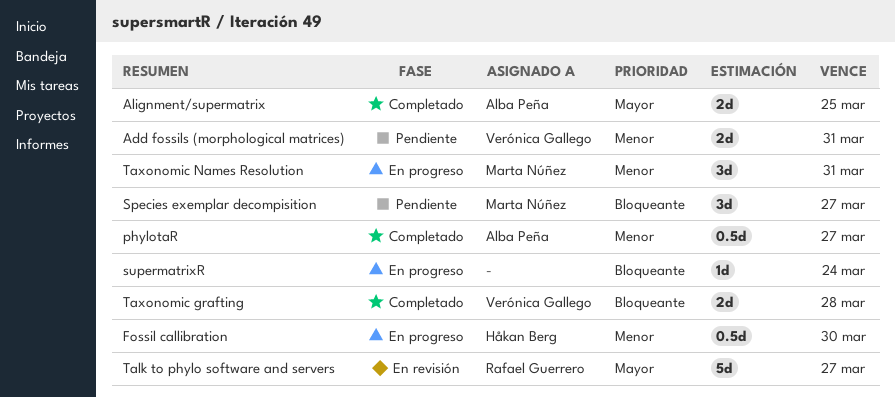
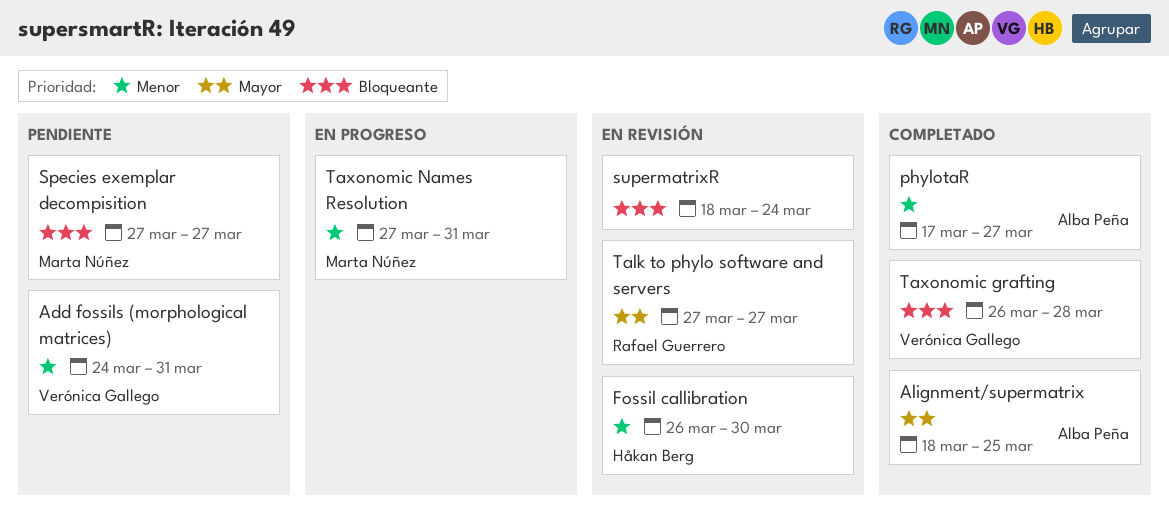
Fossil callibration, status: En progreso -> En revisión
supermatrixR, status: En progreso -> En revisión

